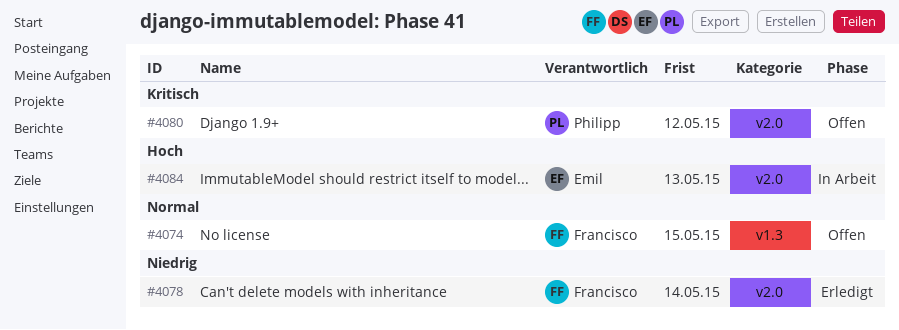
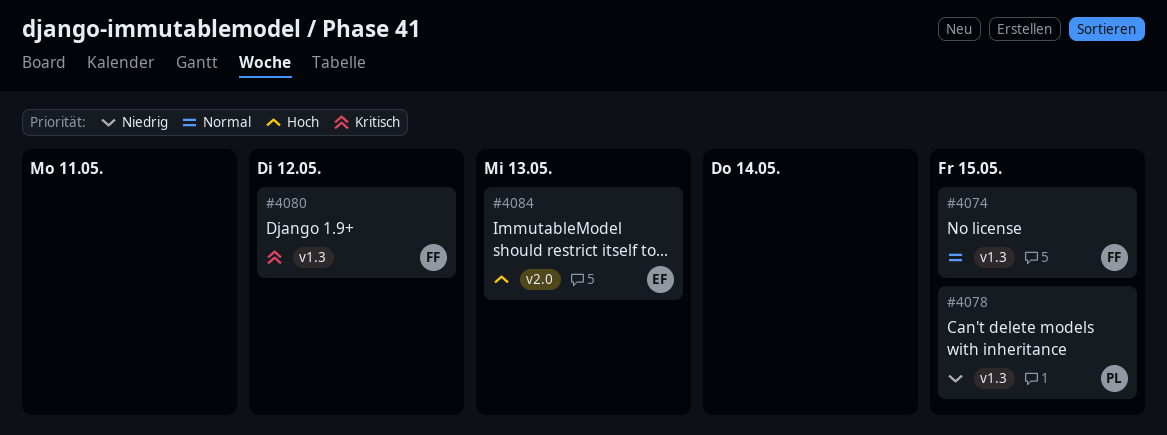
#4078, owner: Francisco -> Philipp
#4078, label: v2.0 -> v1.3
#4078, due: May 14 -> May 15
#4080, owner: Philipp -> Francisco
#4080, label: v2.0 -> v1.3

